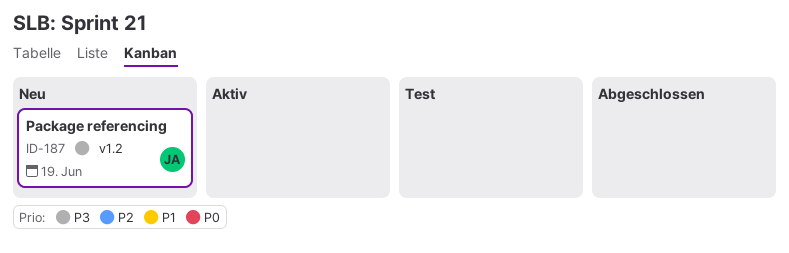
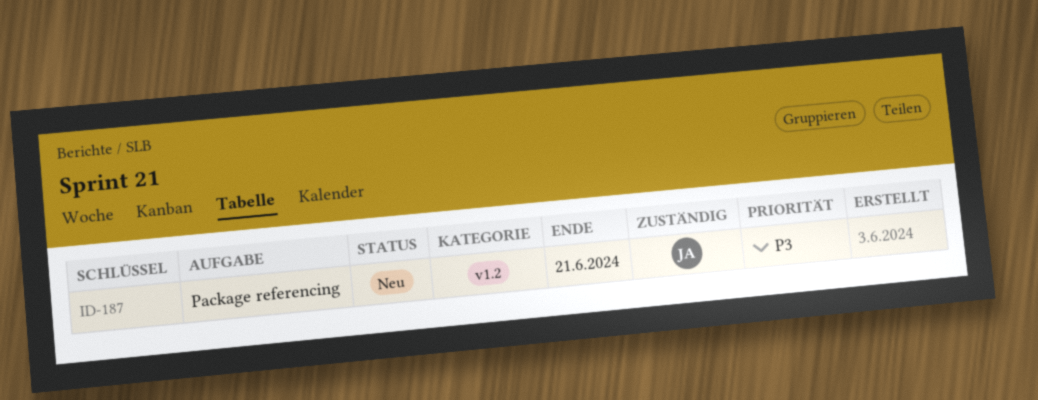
ID-187, due: Jun 19 -> Jun 21

